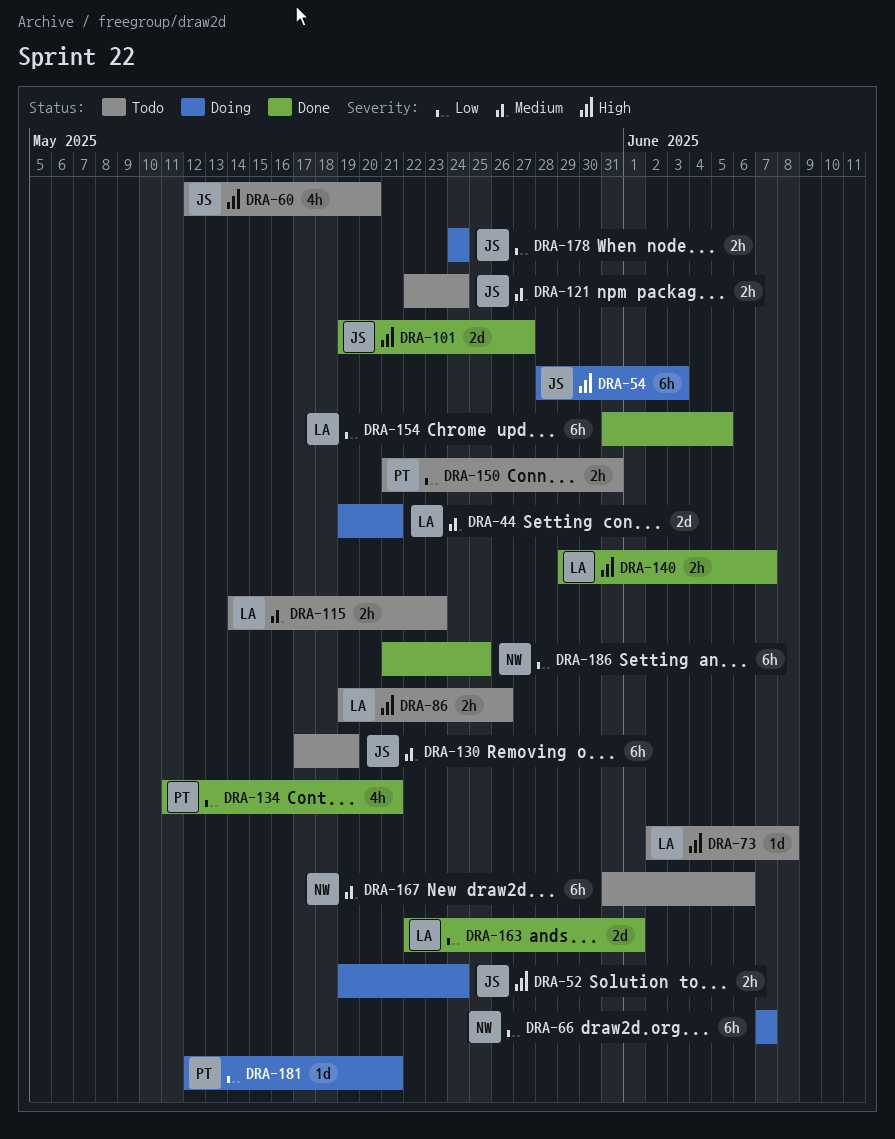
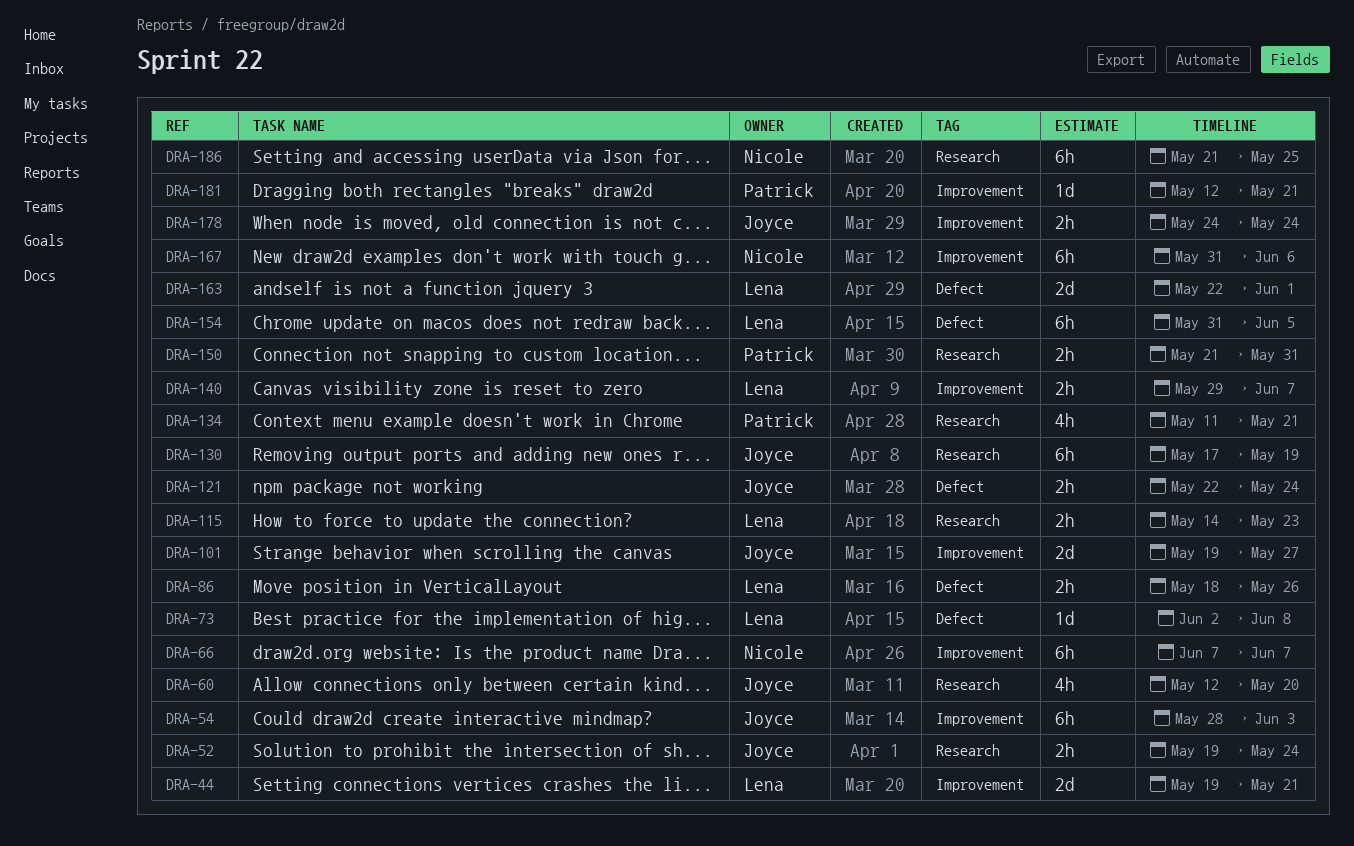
DRA-86, start: May 19 -> May 18

